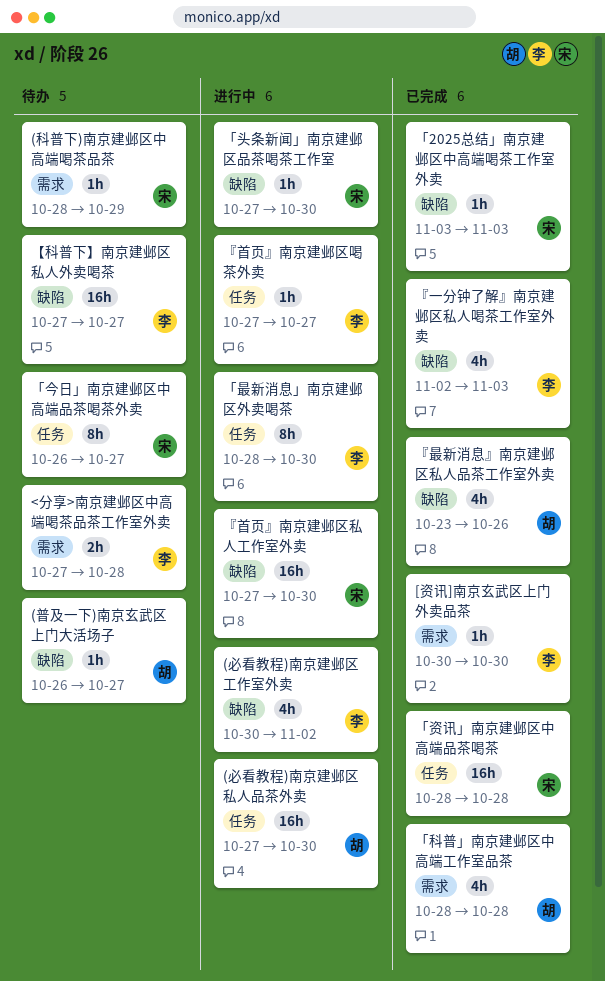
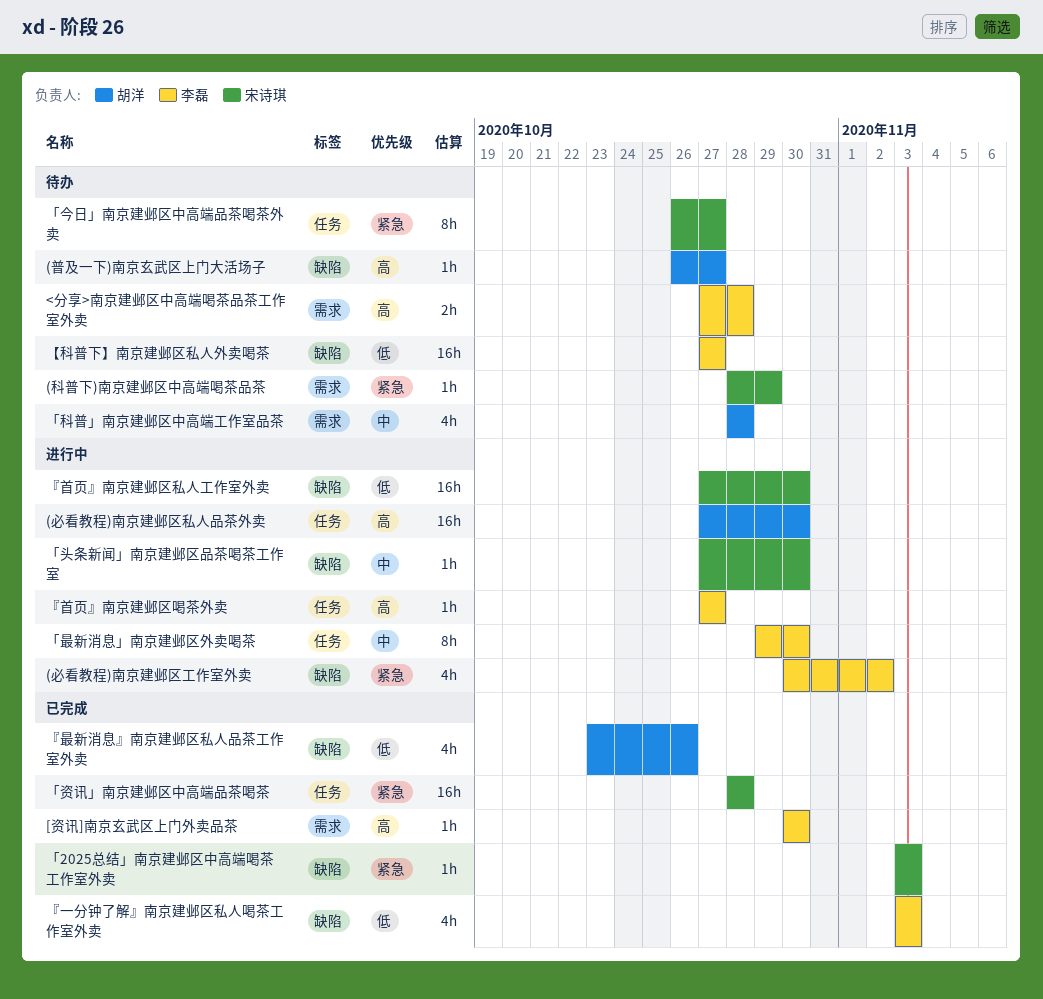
「最新消息」南京建邺区外卖喝茶, start: Oct 28 -> Oct 29
「科普」南京建邺区中高端工作室品茶, status: 已完成 -> 待办
『一分钟了解』南京建邺区私人喝茶工作室外卖, start: Nov 2 -> Nov 3

